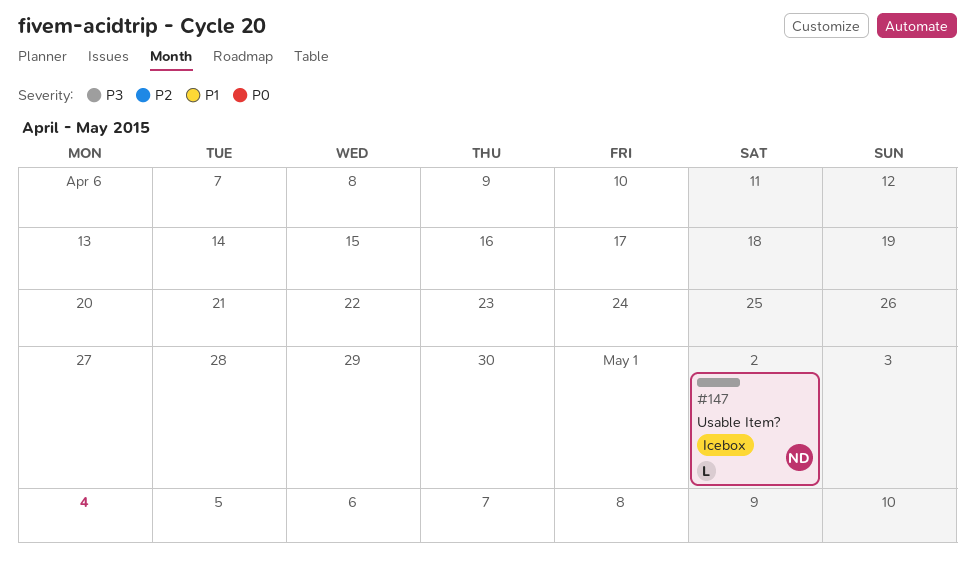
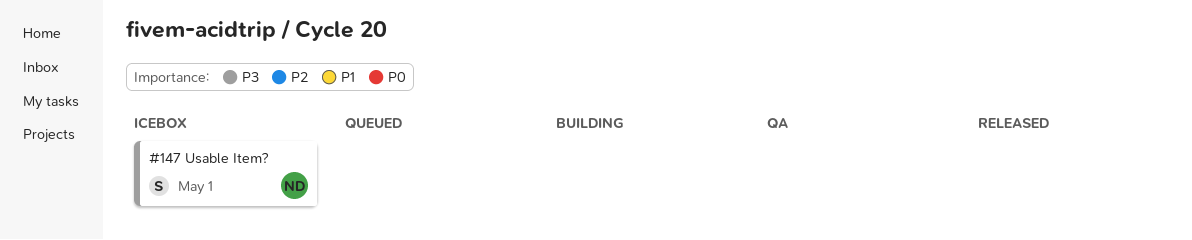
#147, estimate: L -> S
#147, due: May 2 -> May 1

